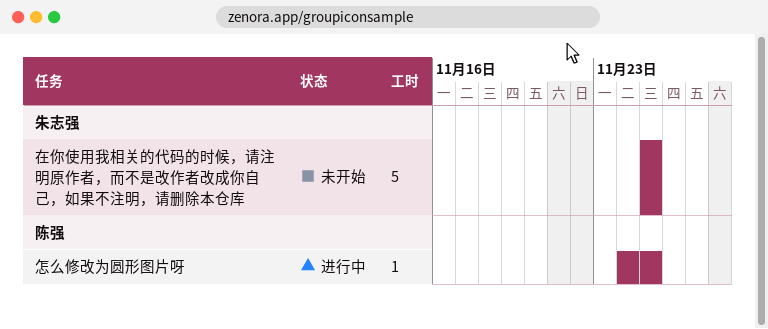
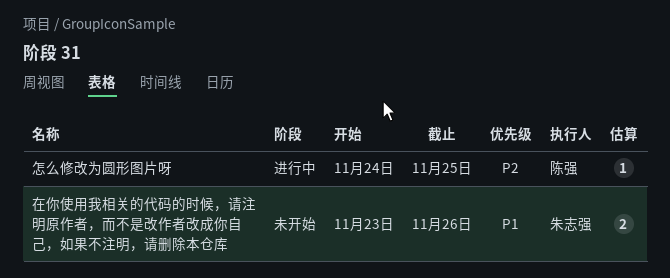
在你使用我相关的代码的时候，请注明原作者，而不是改作者改成你自己，如果不注明，请删除本仓库, estimate: 5 -> 2
在你使用我相关的代码的时候，请注明原作者，而不是改作者改成你自己，如果不注明，请删除本仓库, start: Nov 25 -> Nov 23
在你使用我相关的代码的时候，请注明原作者，而不是改作者改成你自己，如果不注明，请删除本仓库, due: Nov 25 -> Nov 26

